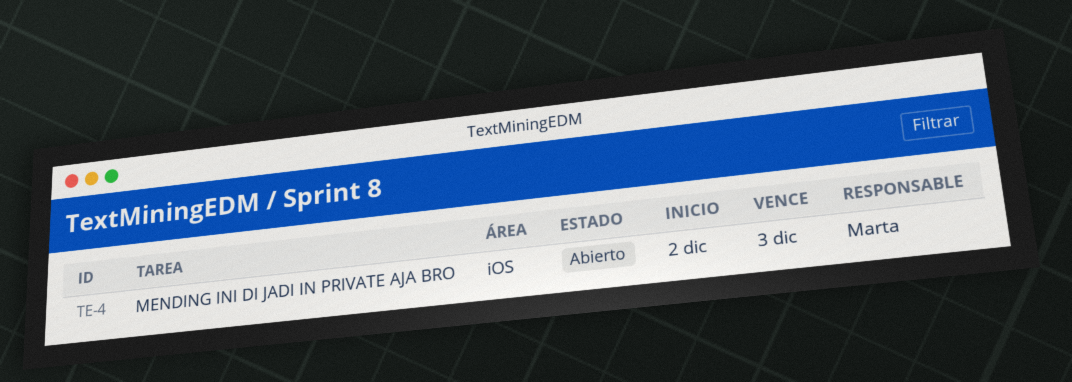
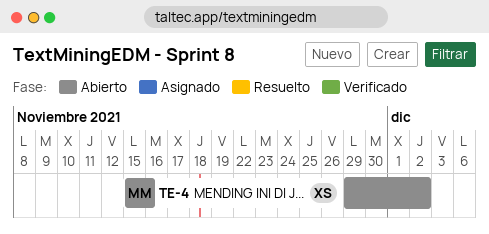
TE-4, start: Dec 2 -> Nov 29
TE-4, due: Dec 3 -> Dec 2

